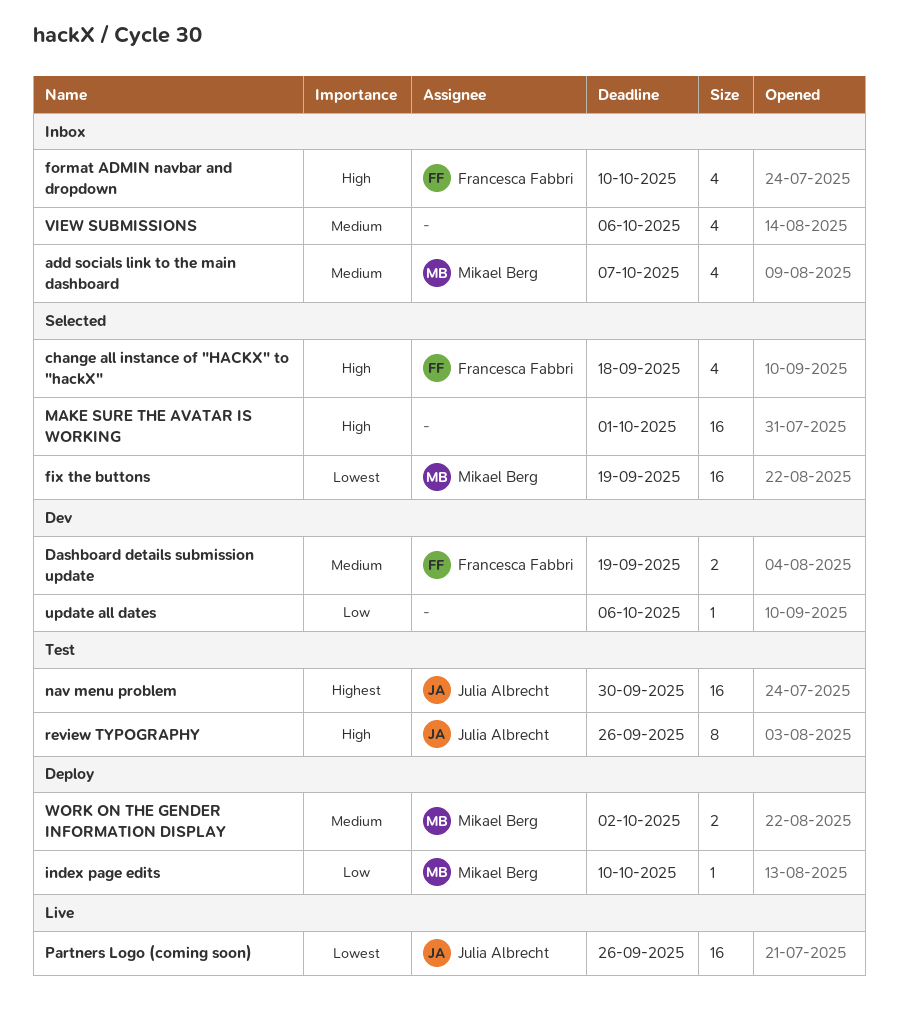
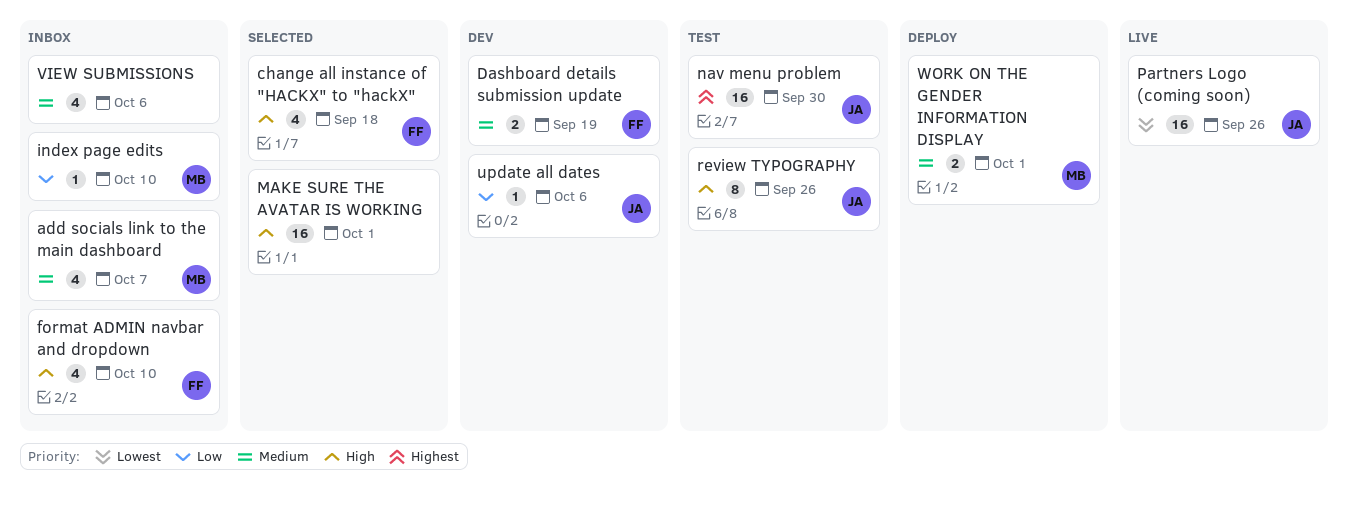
fix the buttons: present -> none
index page edits, status: Deploy -> Inbox
update all dates, owner: none -> Julia Albrecht
WORK ON THE GENDER INFORMATION DISPLAY, due: Oct 2 -> Oct 1

